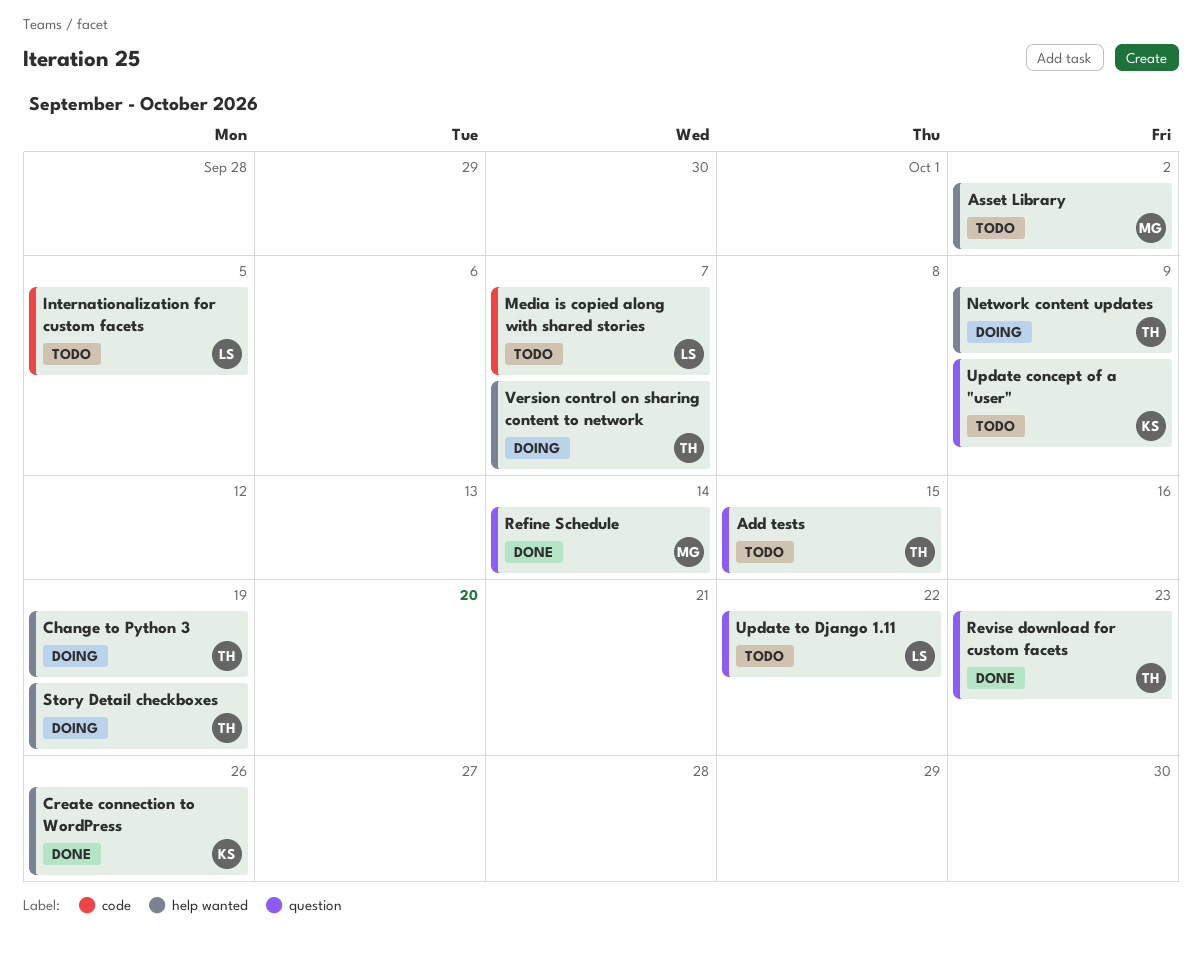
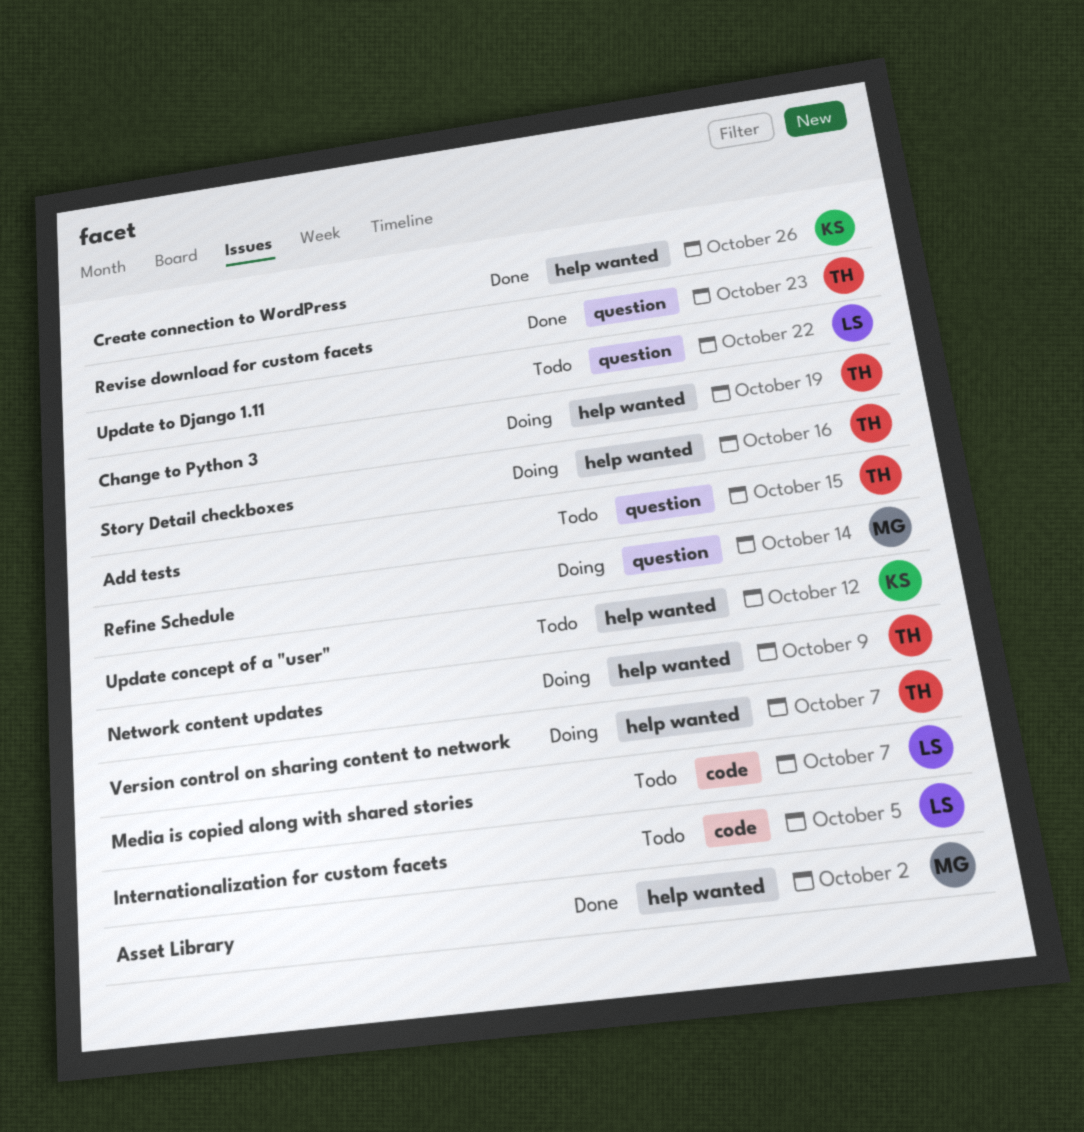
Asset Library, status: Todo -> Done
Refine Schedule, status: Done -> Doing
Story Detail checkboxes, due: Oct 19 -> Oct 16
Update concept of a "user", label: question -> help wanted
Update concept of a "user", due: Oct 9 -> Oct 12

